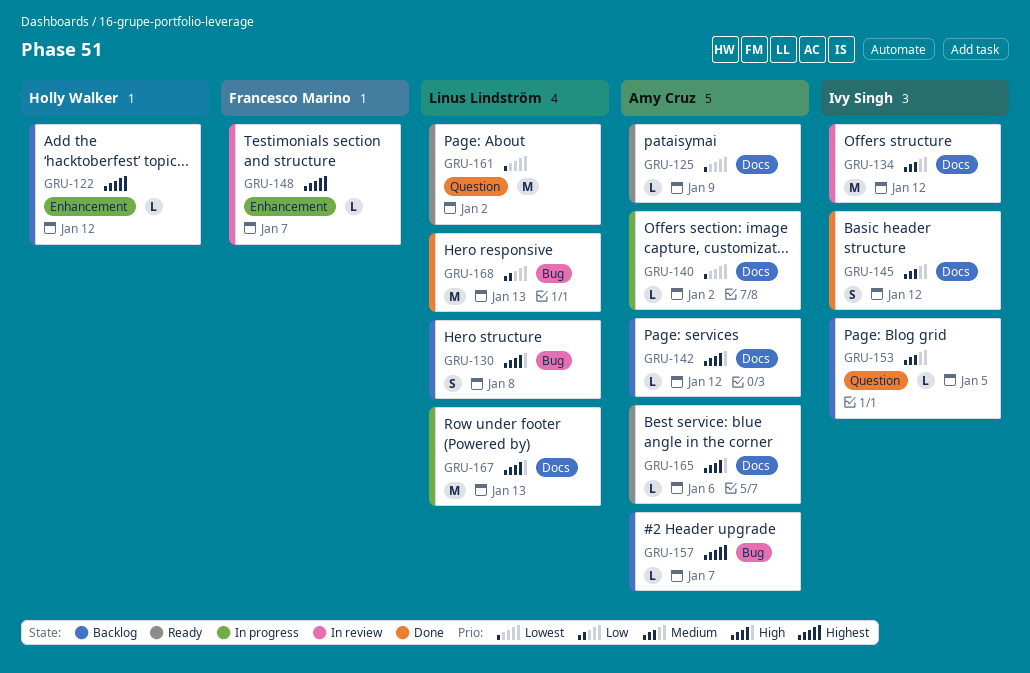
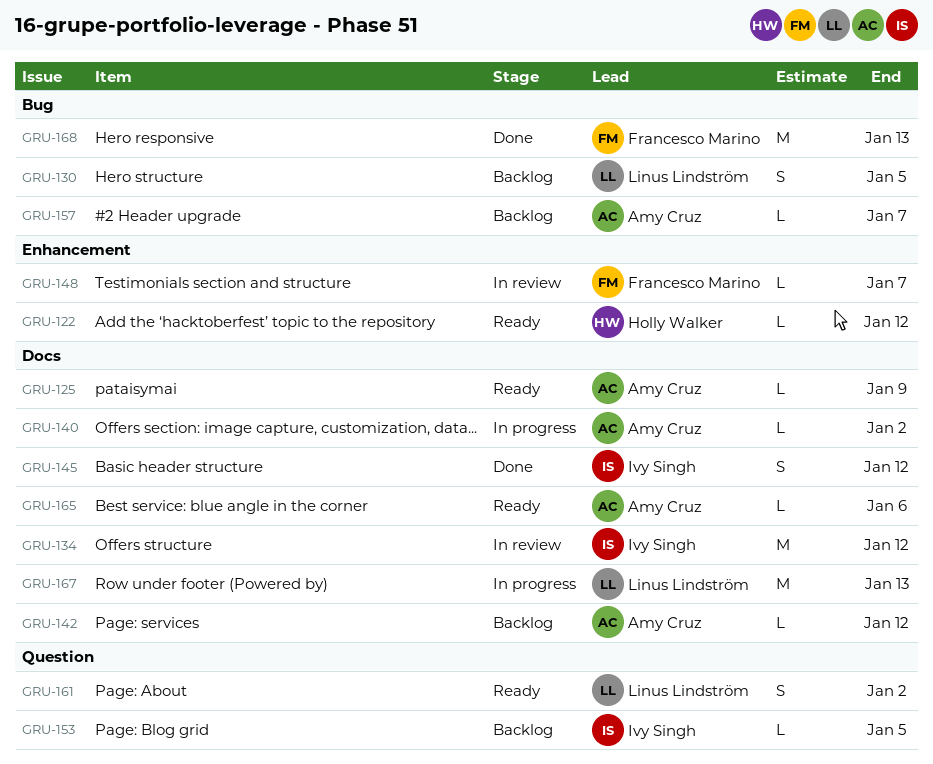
GRU-122, status: Backlog -> Ready
GRU-130, due: Jan 8 -> Jan 5
GRU-161, estimate: M -> S
GRU-168, owner: Linus Lindström -> Francesco Marino

